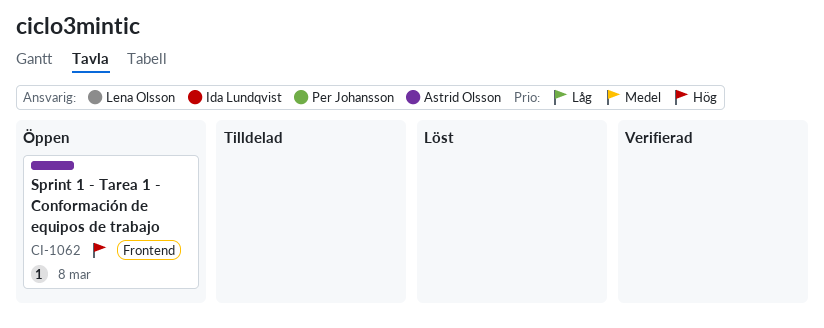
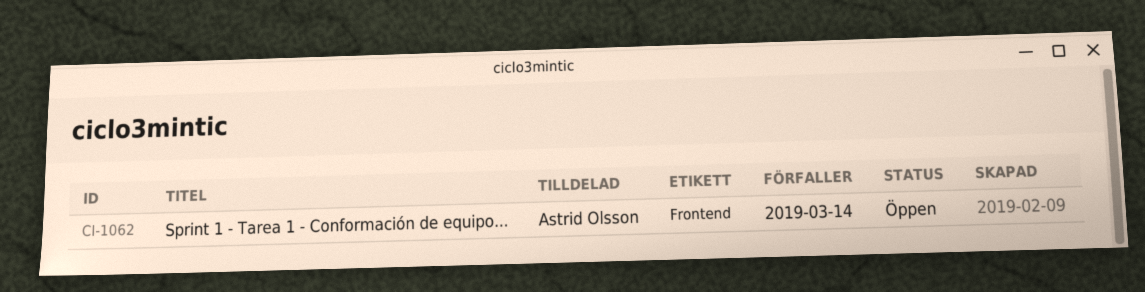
CI-1062, due: Mar 8 -> Mar 14

